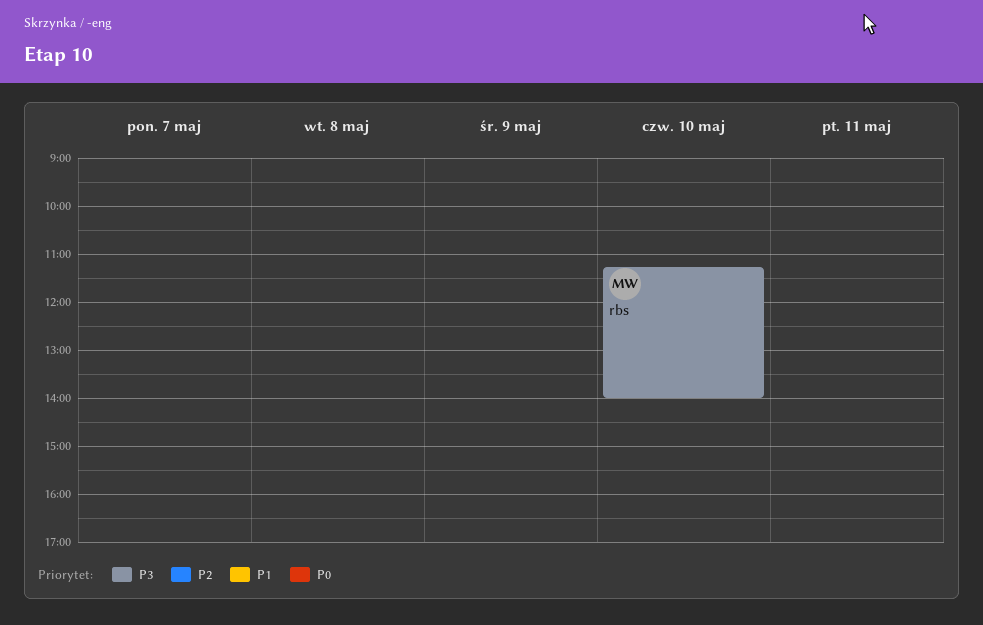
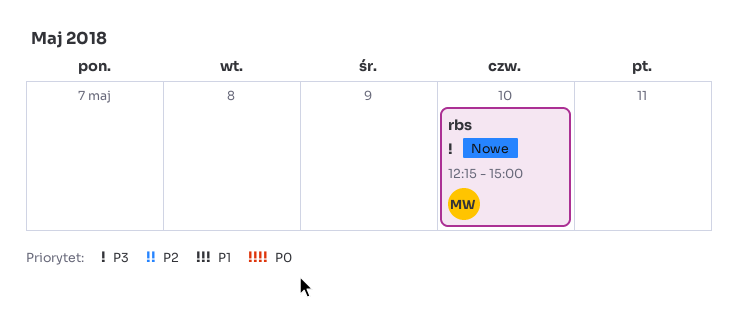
rbs, begins: 11:15 -> 12:15
rbs, ends: 14:00 -> 15:00

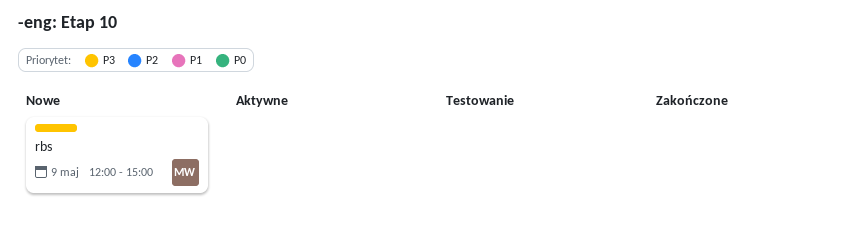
rbs, day: May 10 -> May 9
rbs, begins: 12:15 -> 12:00

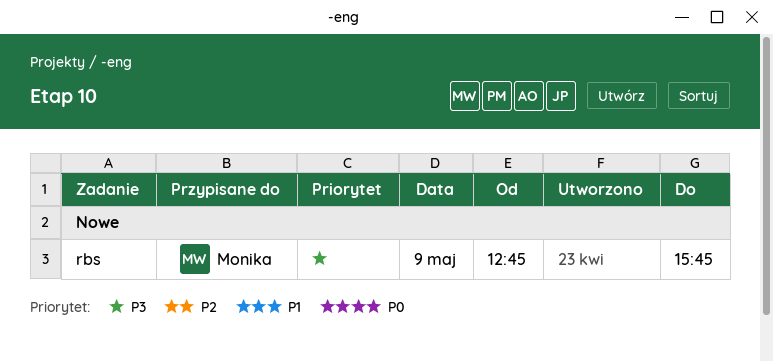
rbs, begins: 12:00 -> 12:45
rbs, ends: 15:00 -> 15:45

